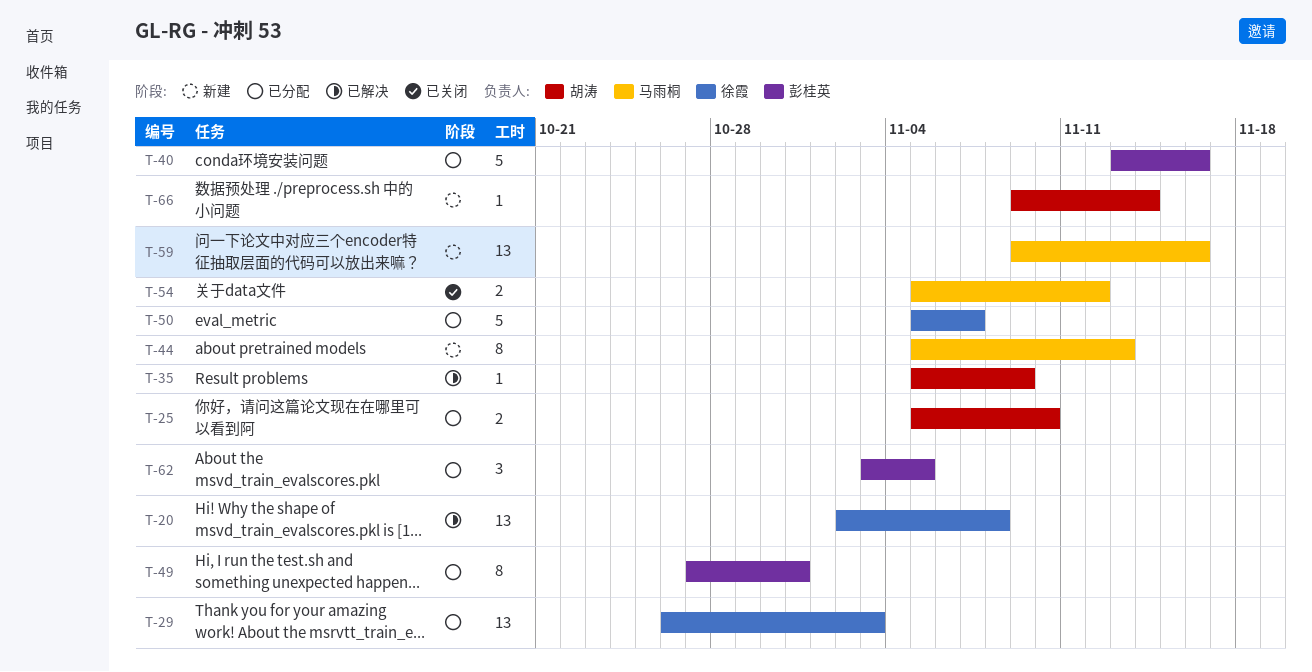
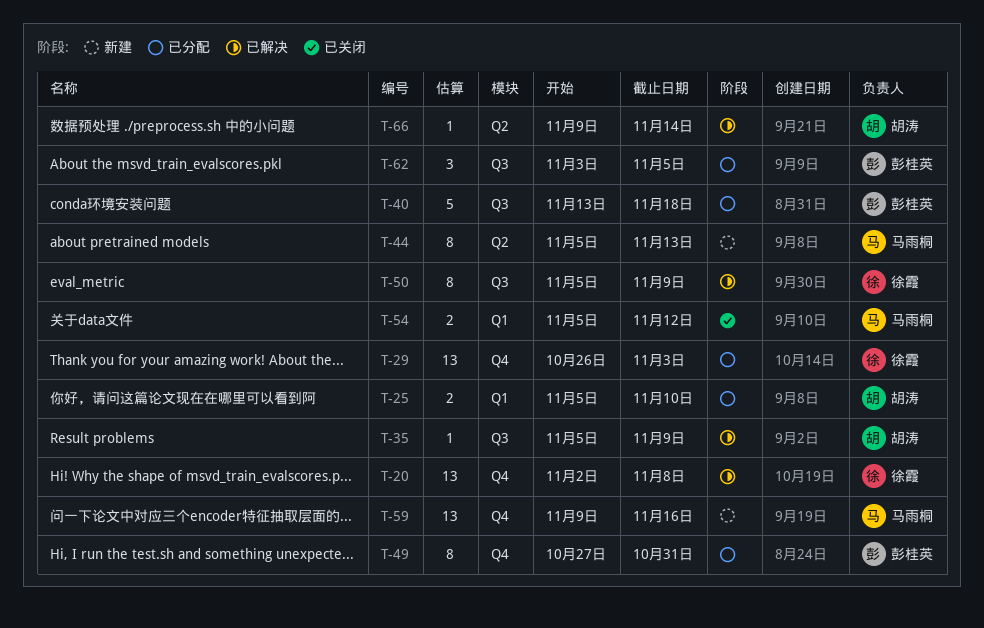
T-40, due: Nov 16 -> Nov 18
T-50, status: 已分配 -> 已解决
T-50, estimate: 5 -> 8
T-50, due: Nov 7 -> Nov 9
T-66, status: 新建 -> 已解决

